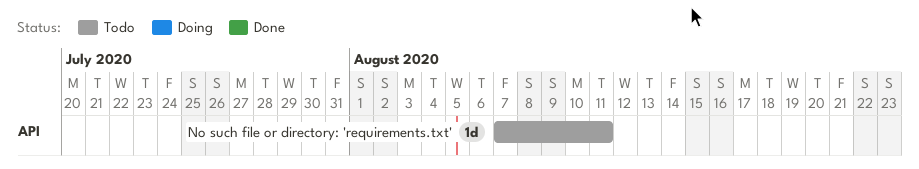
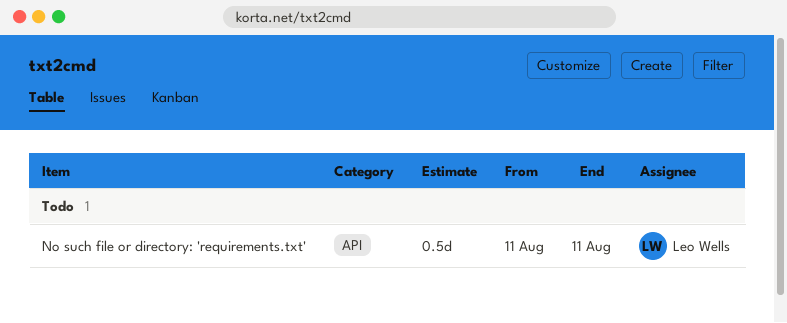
No such file or directory: 'requirements.txt', estimate: 1d -> 0.5d
No such file or directory: 'requirements.txt', start: Aug 7 -> Aug 11

